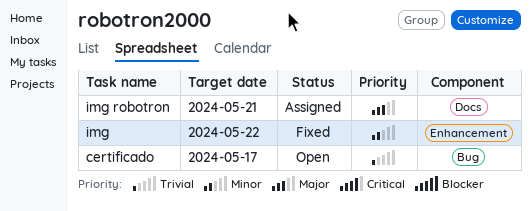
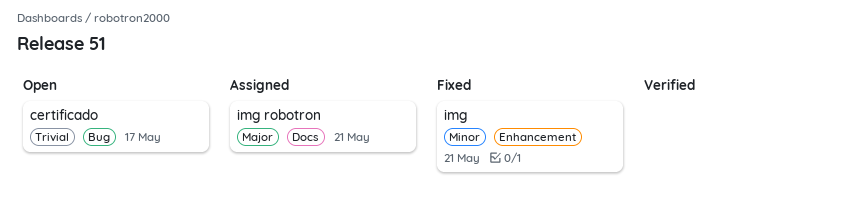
img, due: May 22 -> May 21

